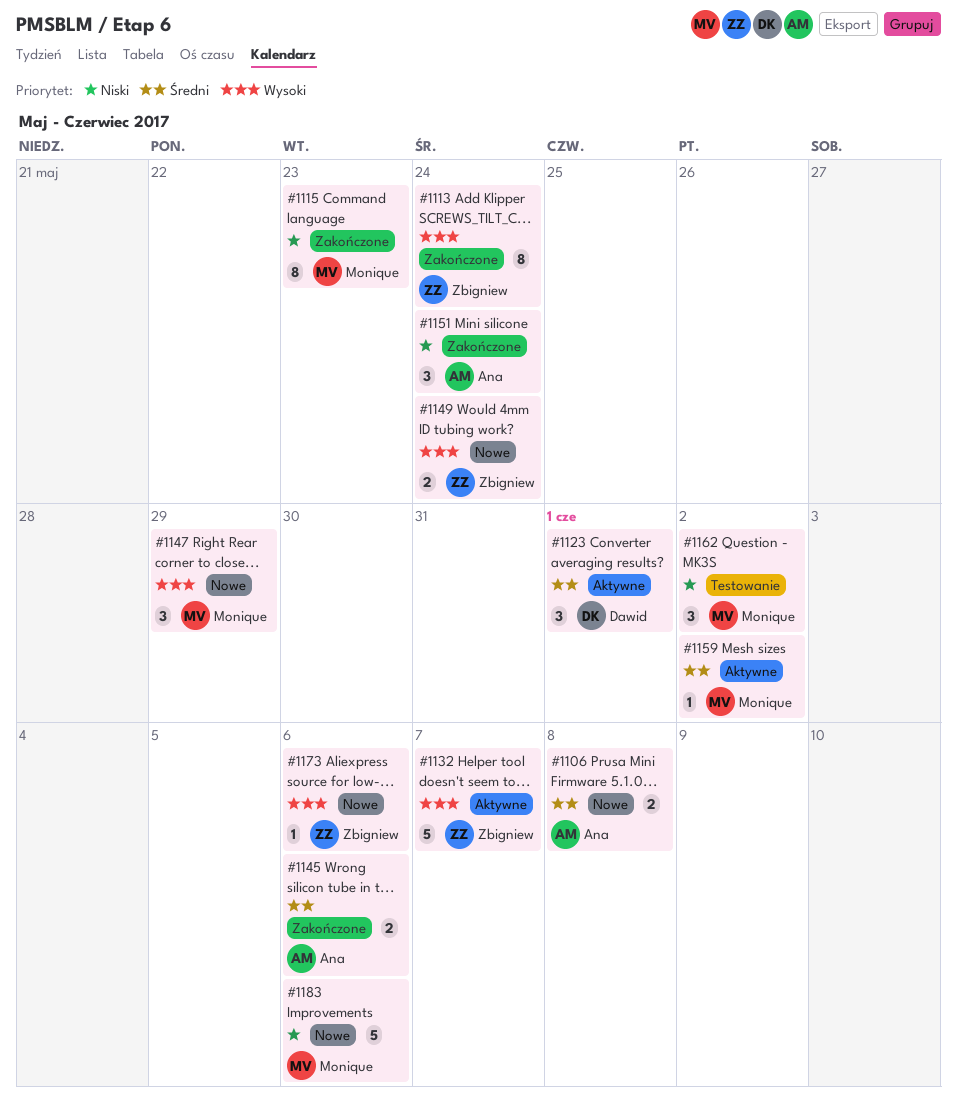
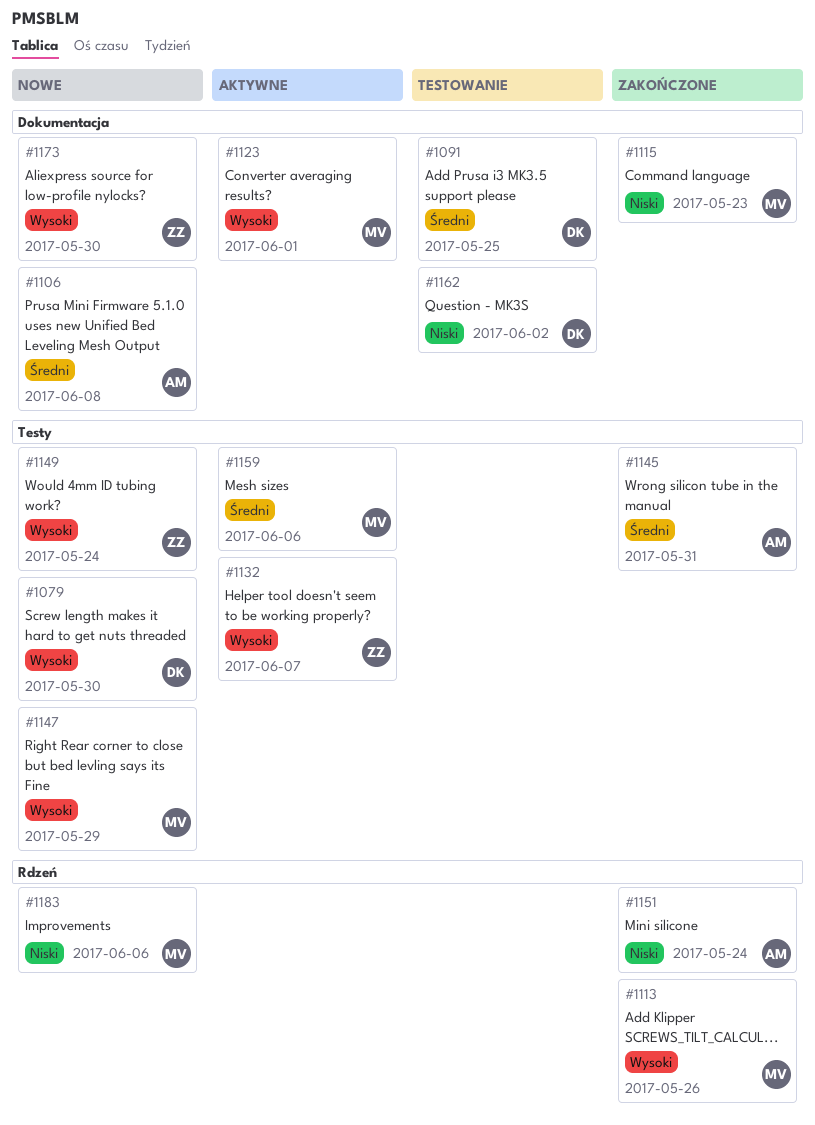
#1079: none -> present
#1091: none -> present
#1113, owner: Zbigniew -> Monique
#1113, due: May 24 -> May 26
#1123, owner: Dawid -> Monique
#1123, priority: Średni -> Wysoki
#1145, due: Jun 6 -> May 31
#1159, due: Jun 2 -> Jun 6
#1162, owner: Monique -> Dawid
#1173, due: Jun 6 -> May 30

